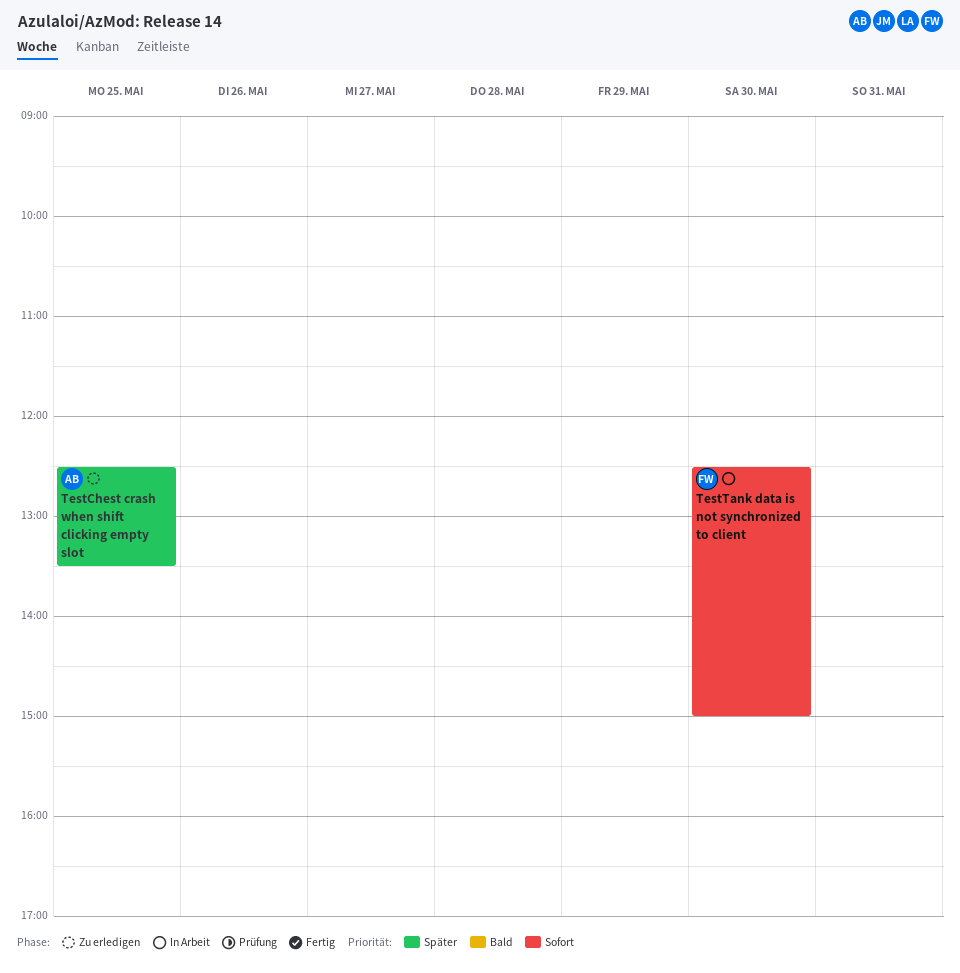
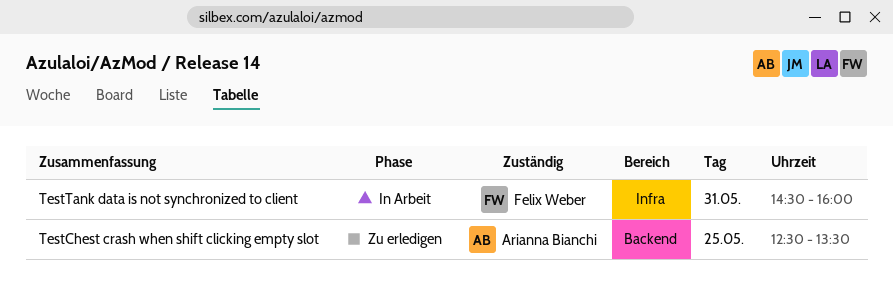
TestTank data is not synchronized to client, day: May 30 -> May 31
TestTank data is not synchronized to client, begins: 12:30 -> 14:30
TestTank data is not synchronized to client, ends: 15:00 -> 16:00

